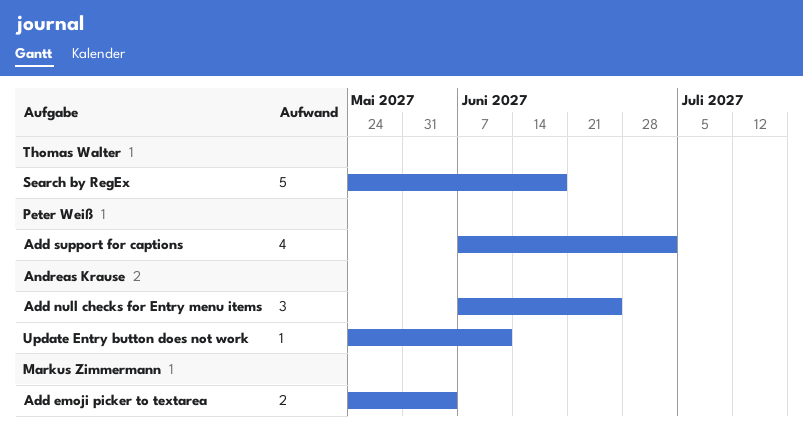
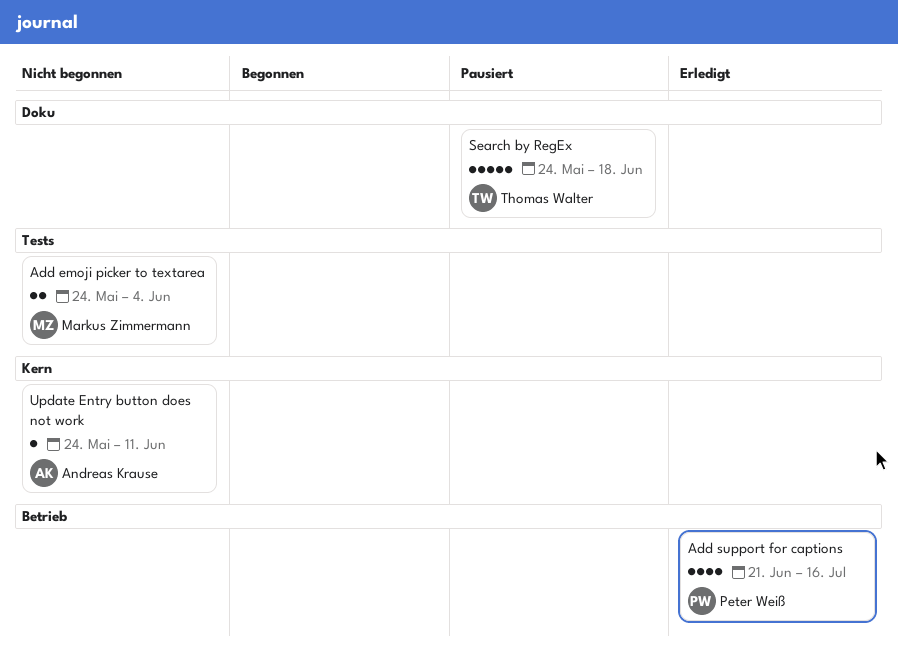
Add null checks for Entry menu items: present -> none
Add support for captions, start: Jun 7 -> Jun 21
Add support for captions, due: Jul 2 -> Jul 16

